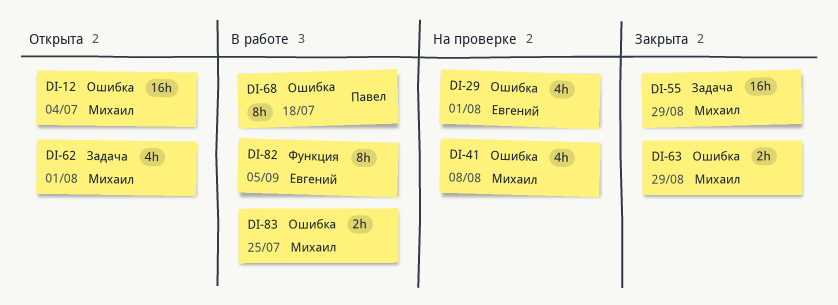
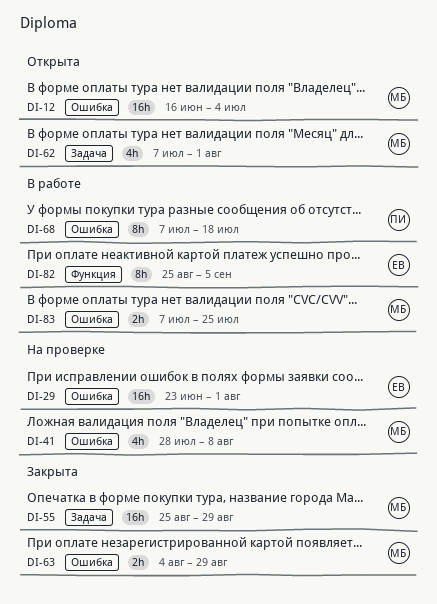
DI-29, estimate: 4h -> 16h

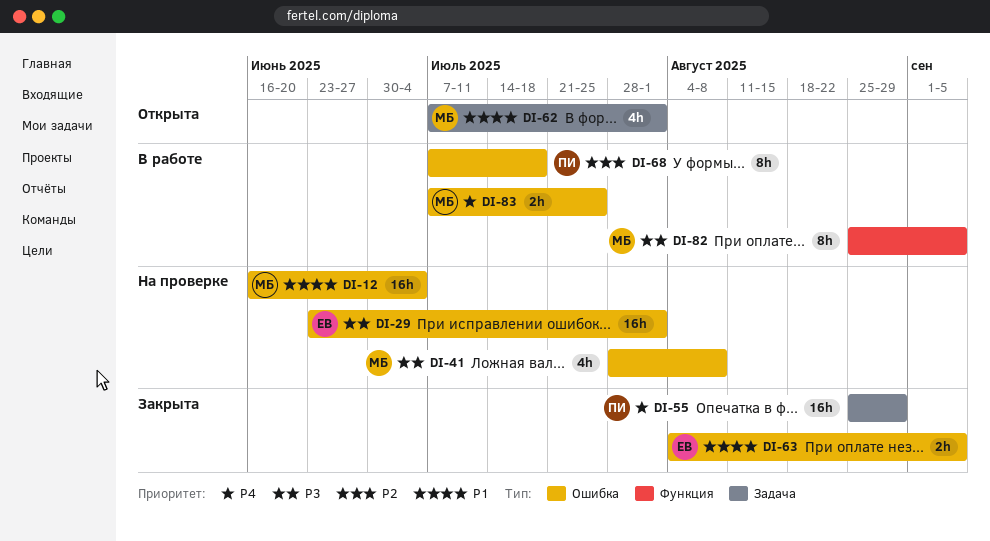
DI-12, status: Открыта -> На проверке
DI-55, owner: МБ -> ПИ
DI-63, owner: МБ -> ЕВ
DI-63, due: Aug 29 -> Sep 5
DI-82, owner: ЕВ -> МБ

